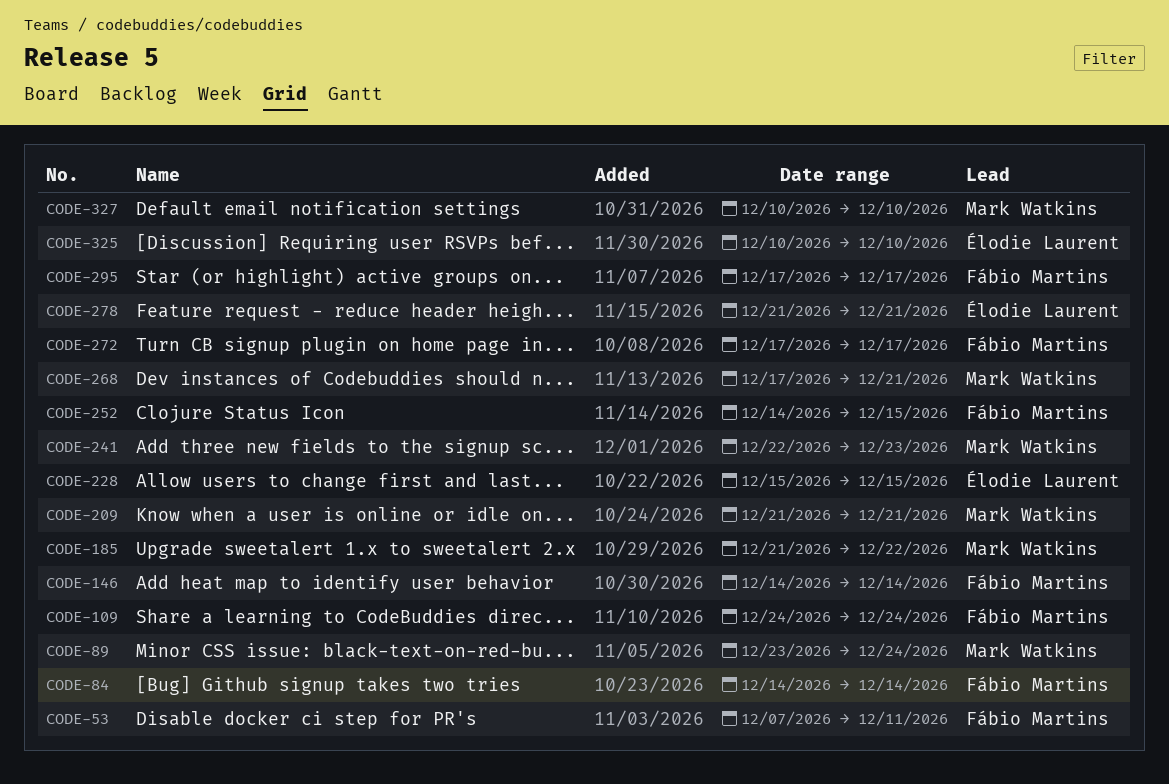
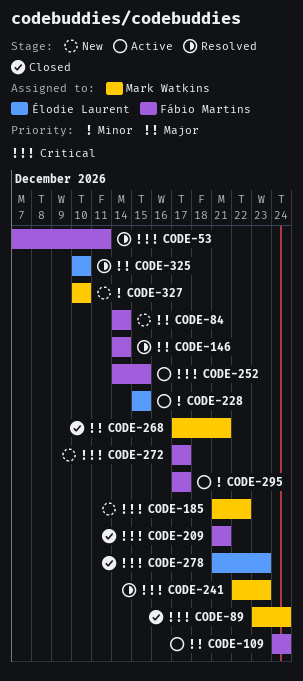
CODE-209, owner: Mark Watkins -> Fábio Martins
CODE-278, due: Dec 21 -> Dec 23

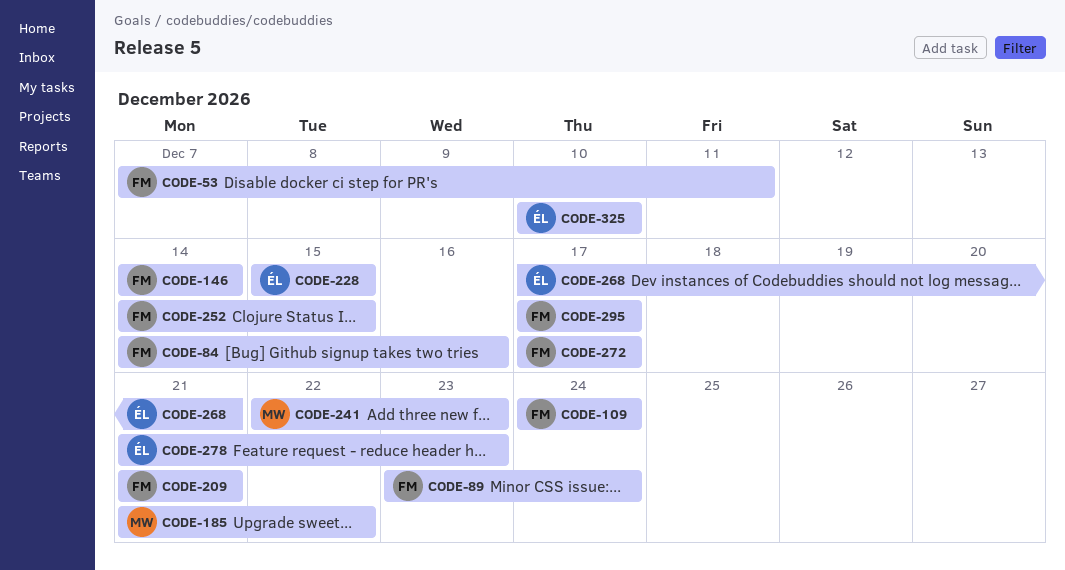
CODE-84, due: Dec 14 -> Dec 16
CODE-89, owner: Mark Watkins -> Fábio Martins
CODE-268, owner: Mark Watkins -> Élodie Laurent
CODE-327: present -> none

